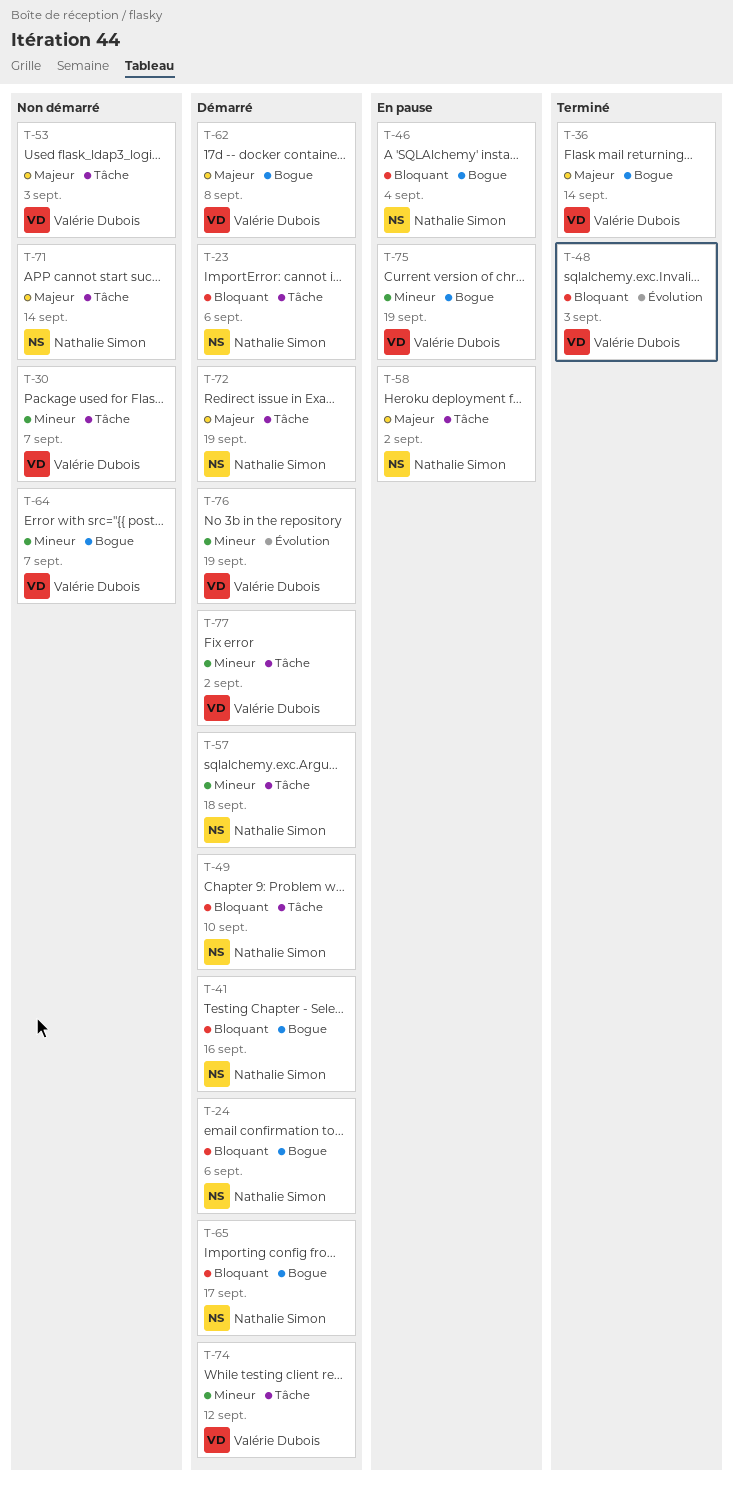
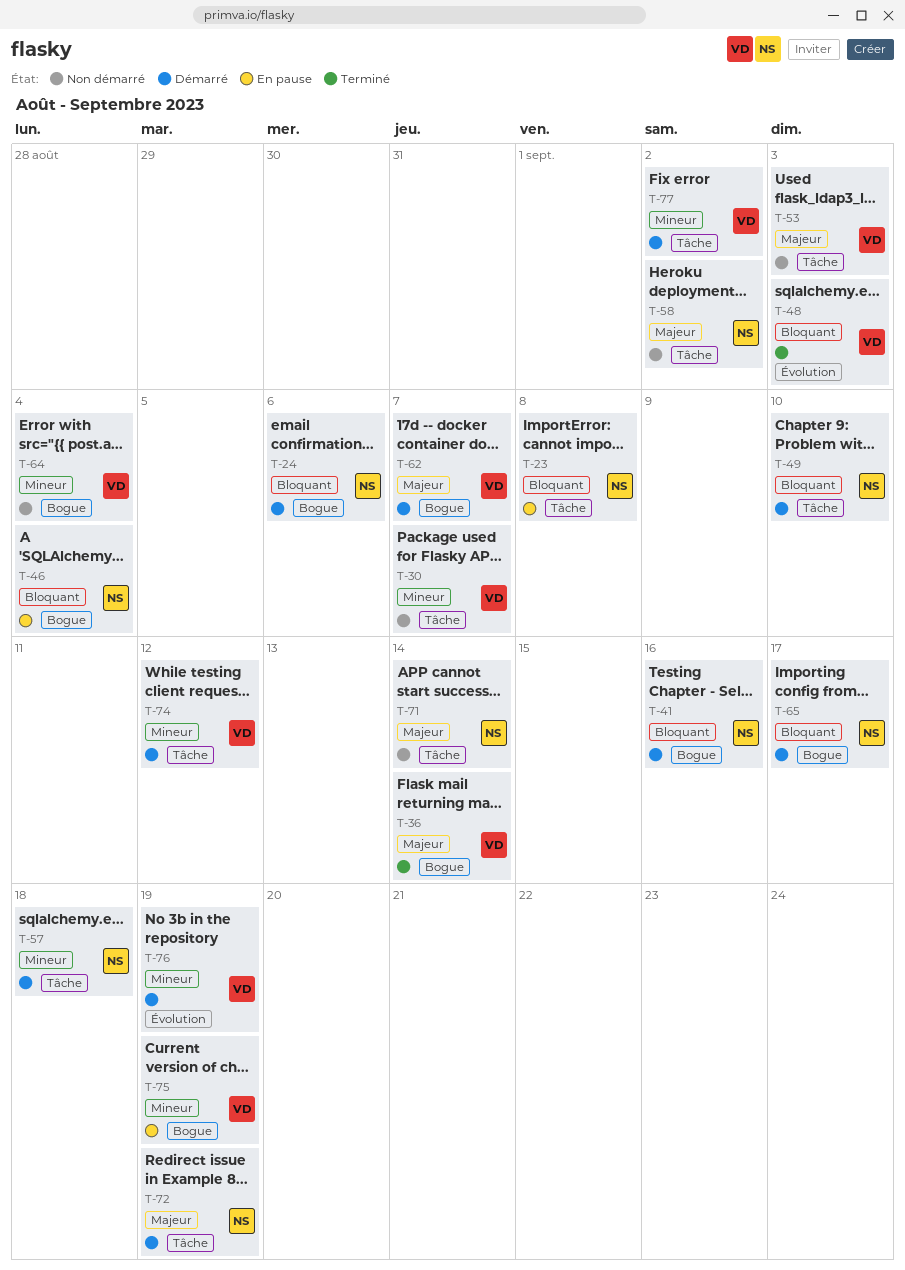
T-23, status: Démarré -> En pause
T-23, due: Sep 6 -> Sep 8
T-58, status: En pause -> Non démarré
T-62, due: Sep 8 -> Sep 7
T-64, due: Sep 7 -> Sep 4

